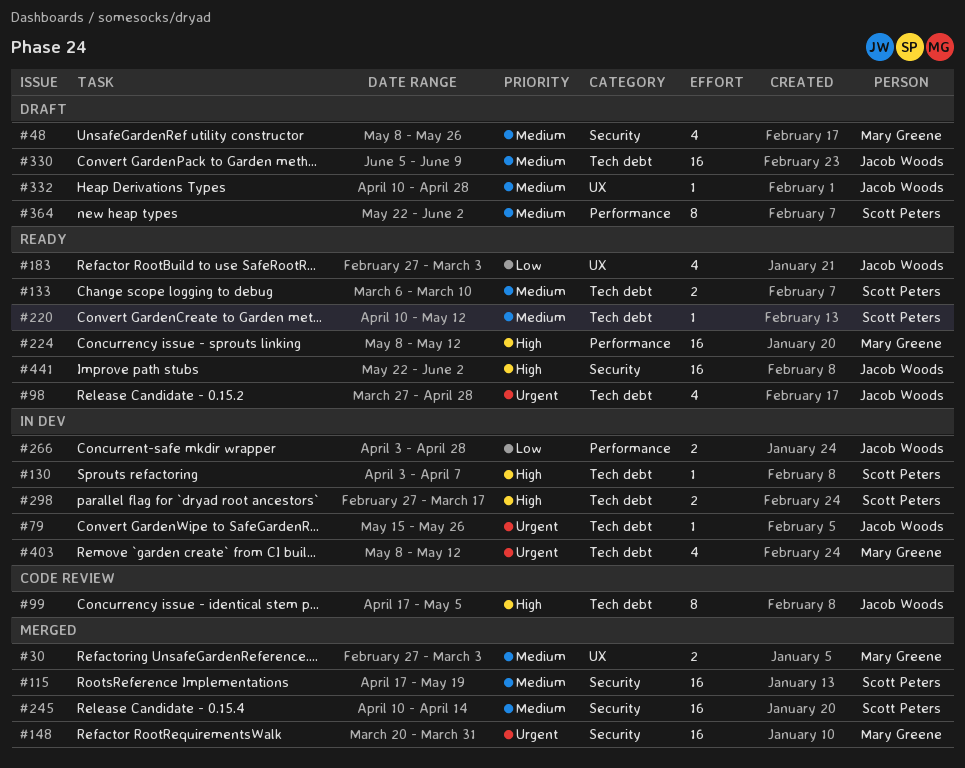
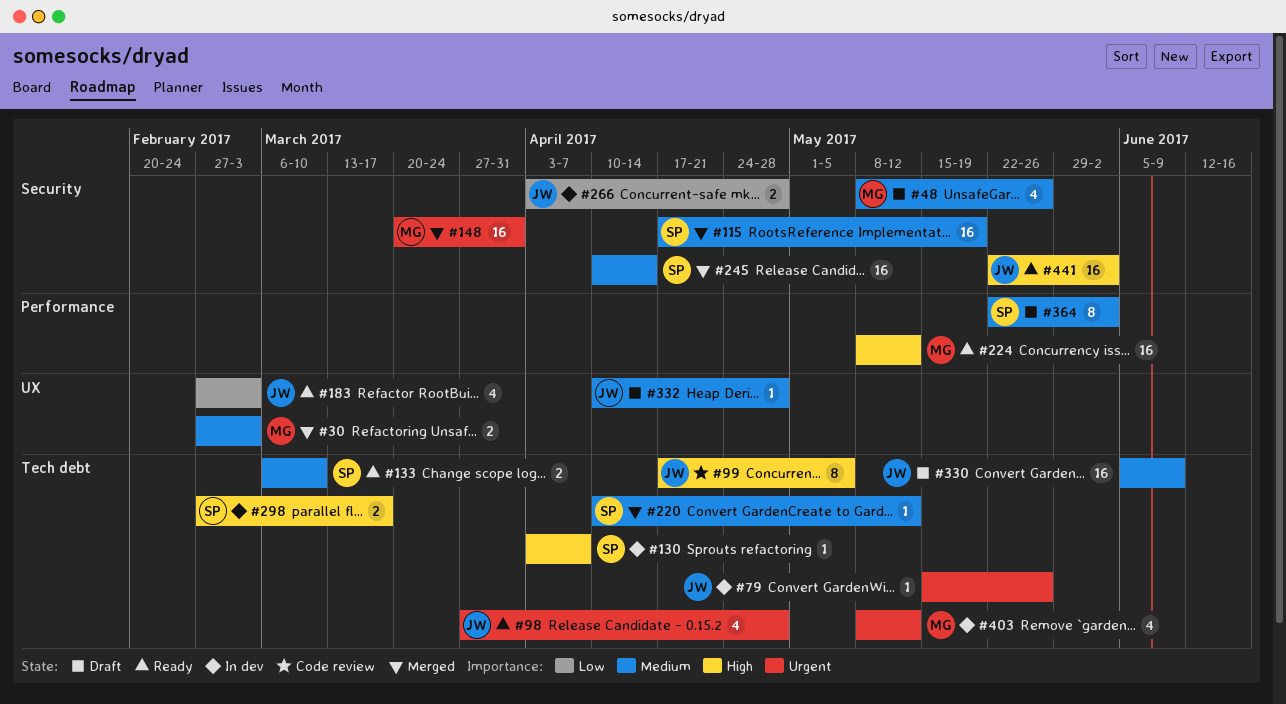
#220, status: Ready -> Merged
#266, label: Performance -> Security

